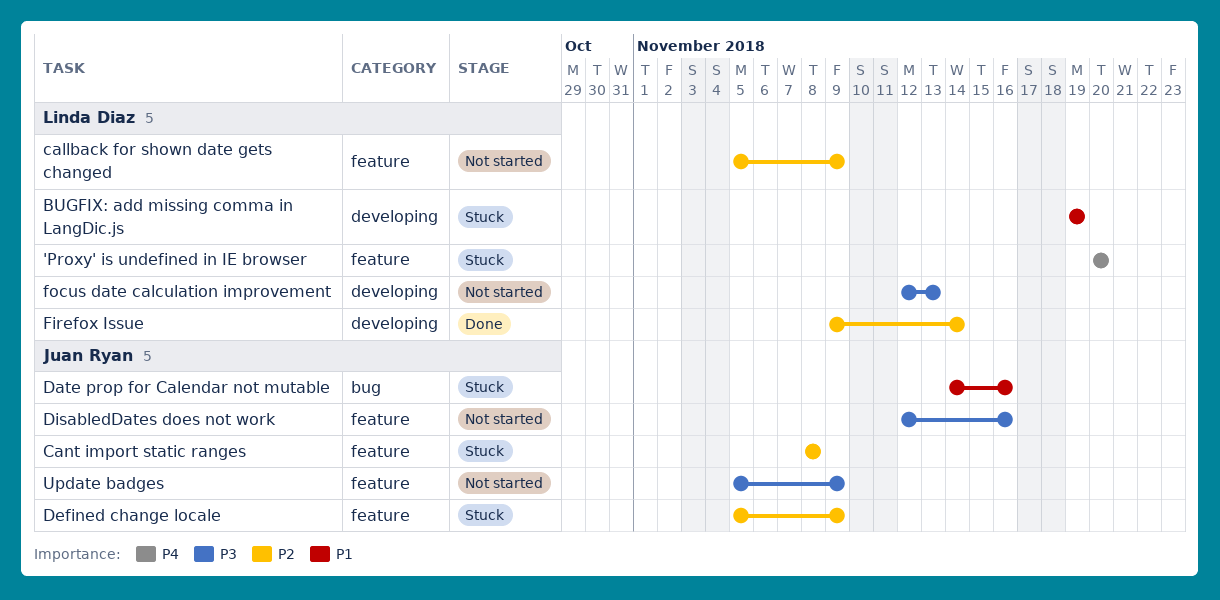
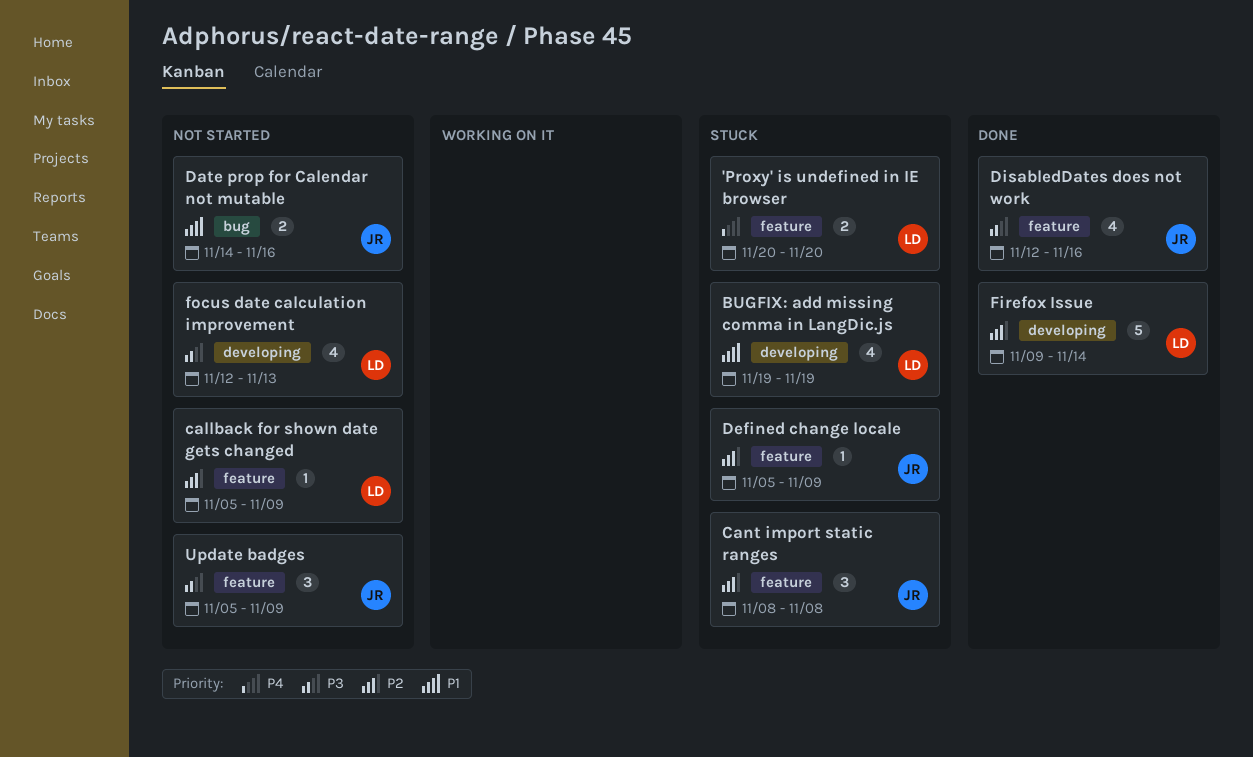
Date prop for Calendar not mutable, status: Stuck -> Not started
DisabledDates does not work, status: Not started -> Done

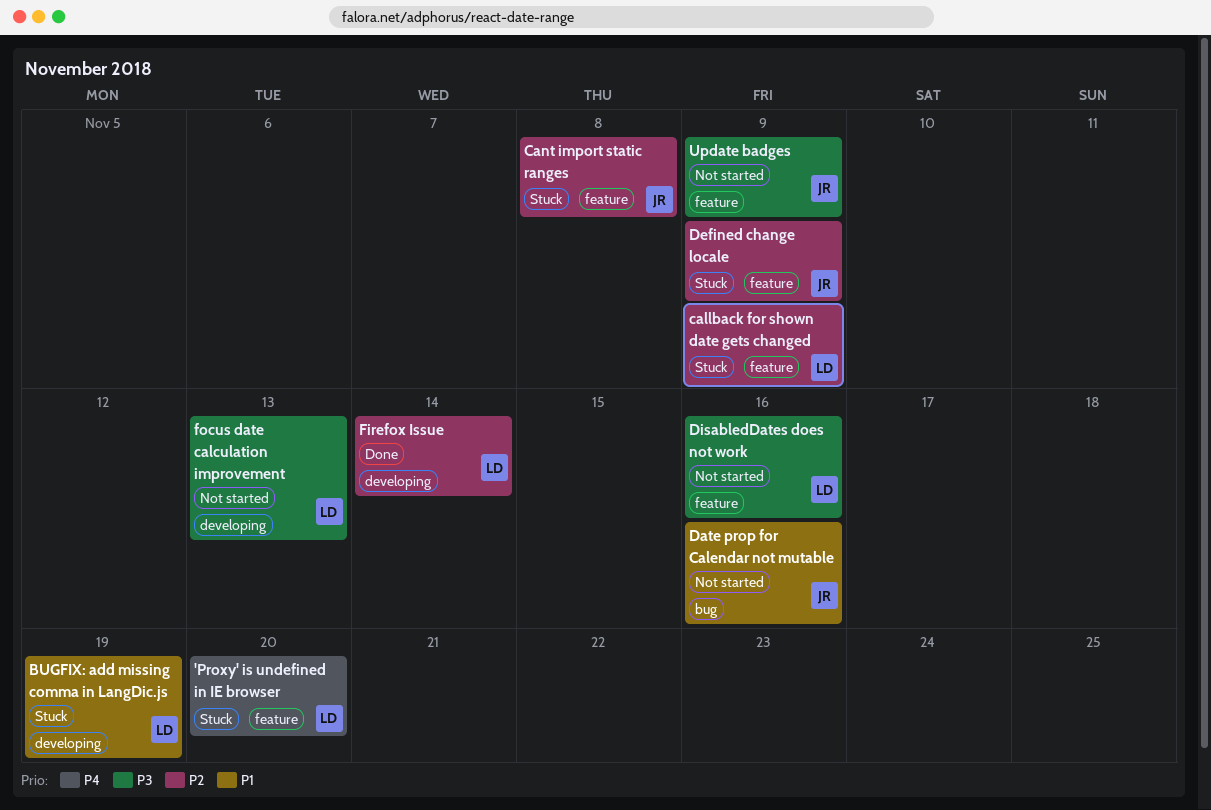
callback for shown date gets changed, status: Not started -> Stuck
DisabledDates does not work, status: Done -> Not started
DisabledDates does not work, owner: JR -> LD

